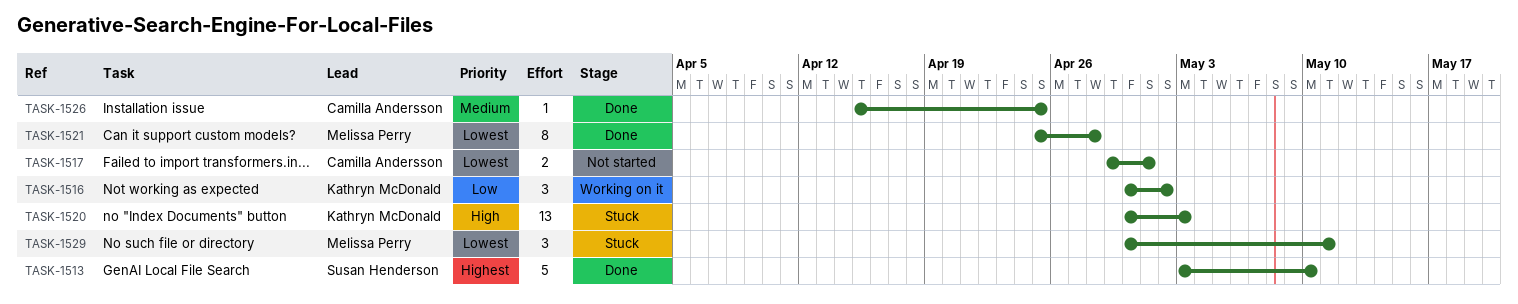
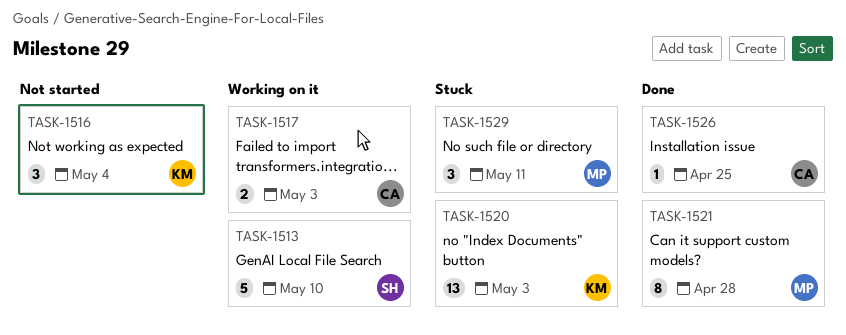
TASK-1513, status: Done -> Working on it
TASK-1516, status: Working on it -> Not started
TASK-1516, due: May 2 -> May 4
TASK-1517, status: Not started -> Working on it
TASK-1517, due: May 1 -> May 3

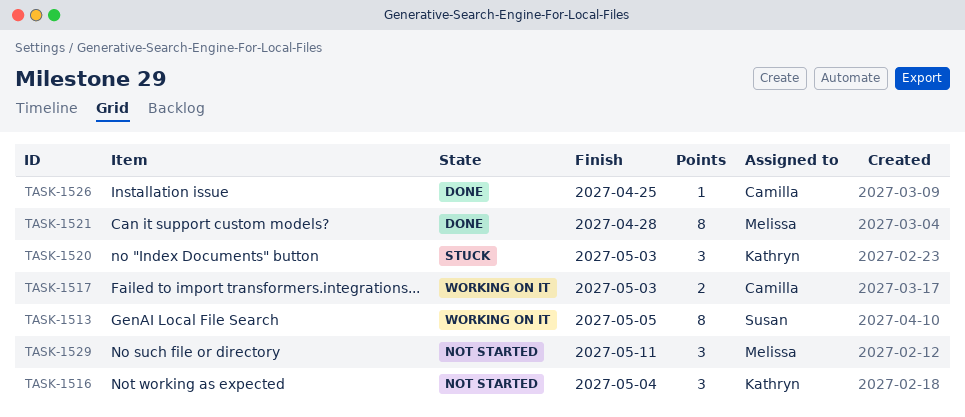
TASK-1513, estimate: 5 -> 8
TASK-1513, due: May 10 -> May 5
TASK-1520, estimate: 13 -> 3
TASK-1529, status: Stuck -> Not started

